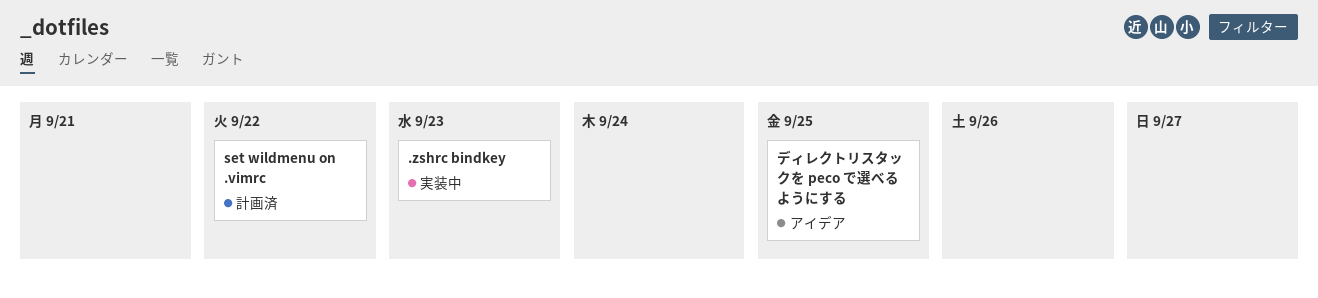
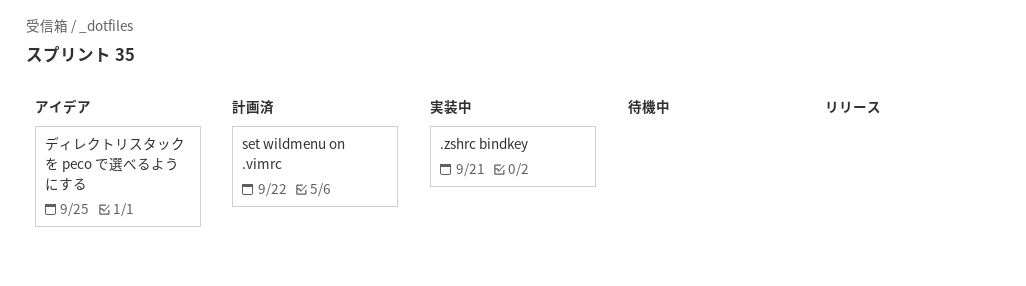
.zshrc bindkey, due: Sep 23 -> Sep 21

